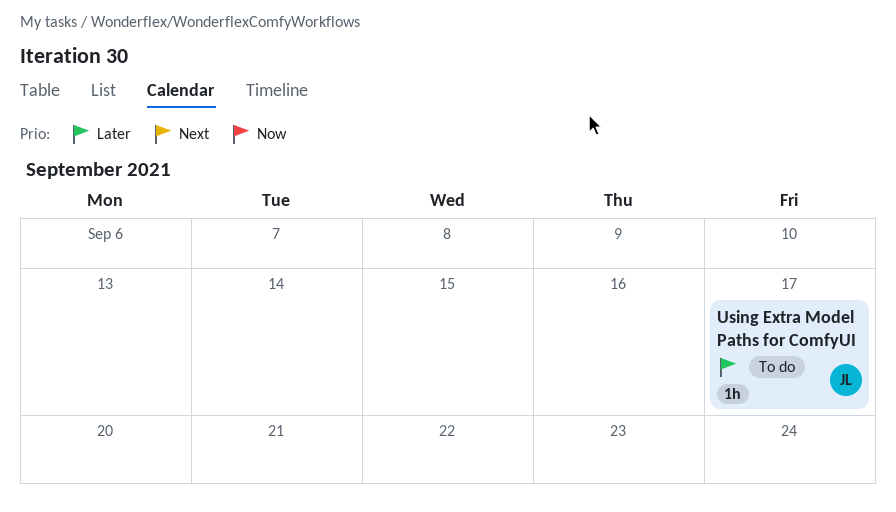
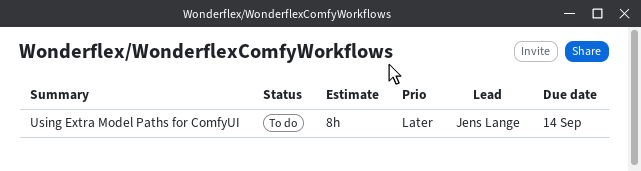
Using Extra Model Paths for ComfyUI, estimate: 1h -> 8h
Using Extra Model Paths for ComfyUI, due: Sep 17 -> Sep 14

